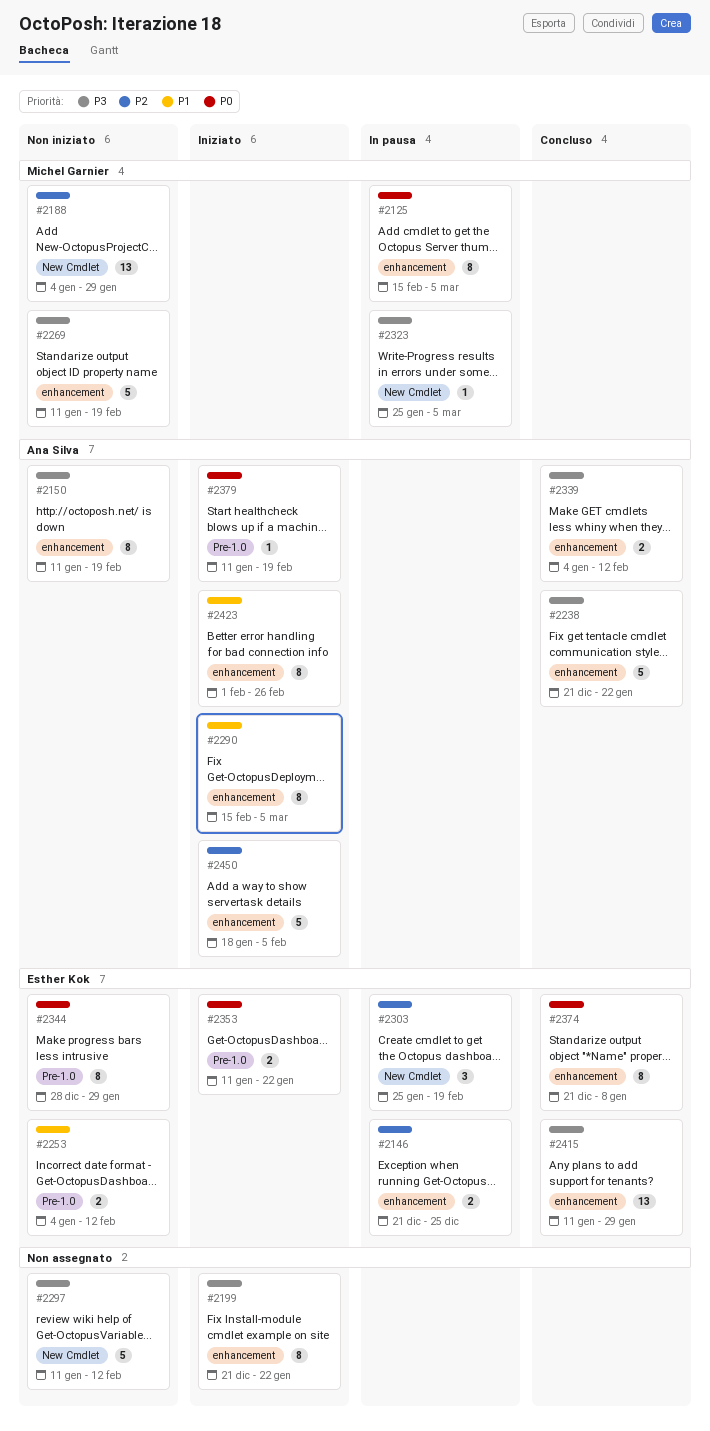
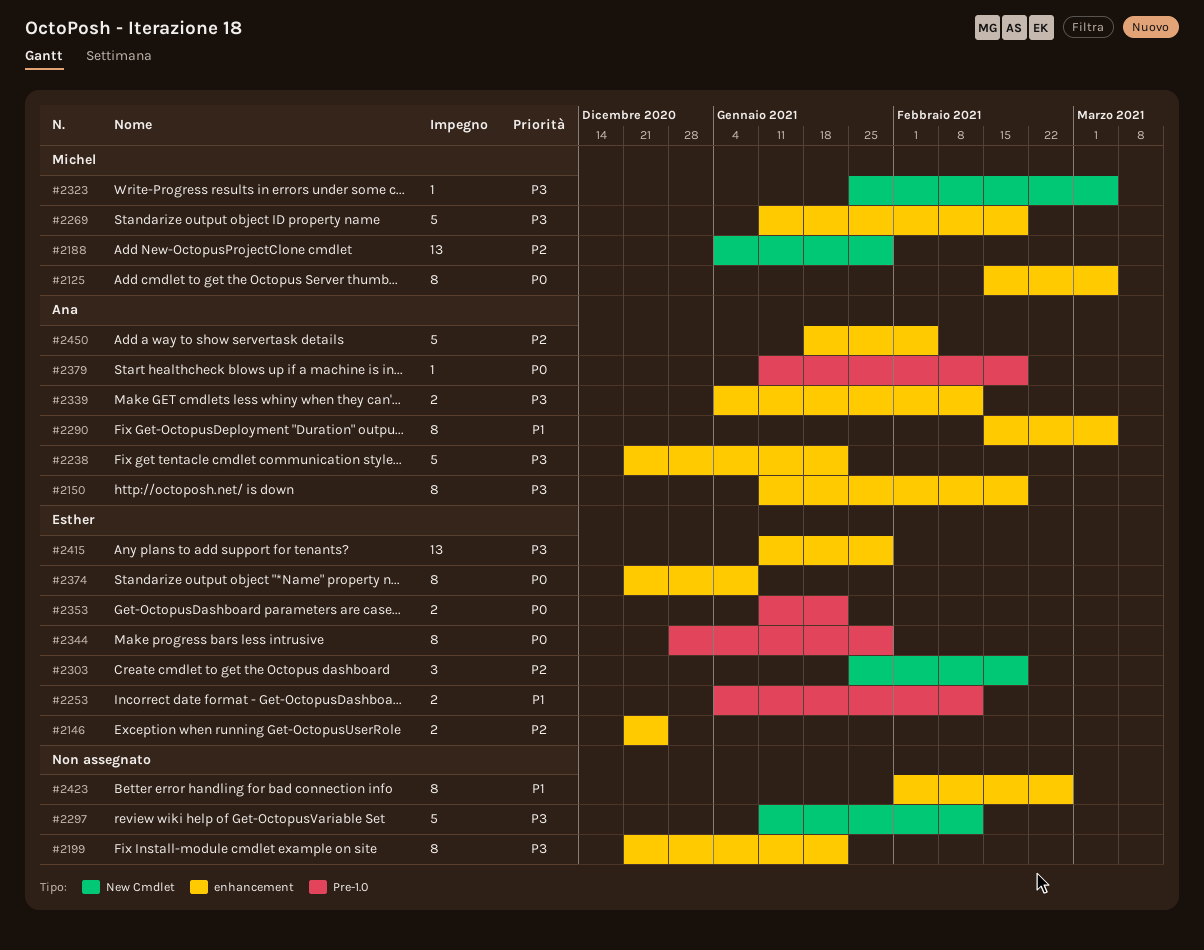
#2423, owner: Ana Silva -> none

